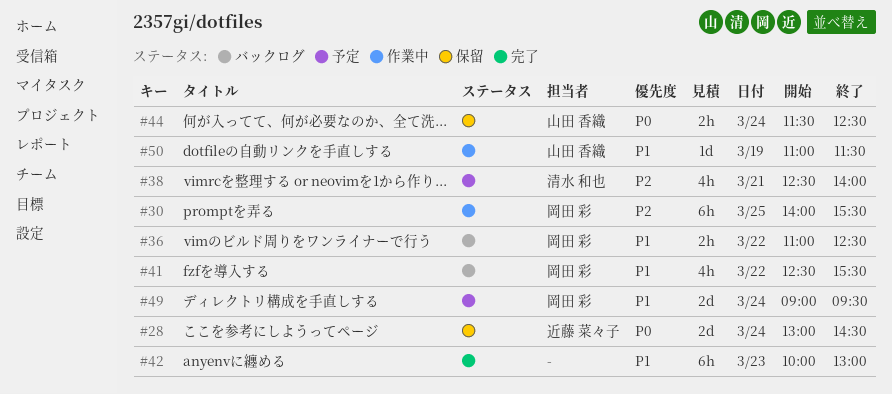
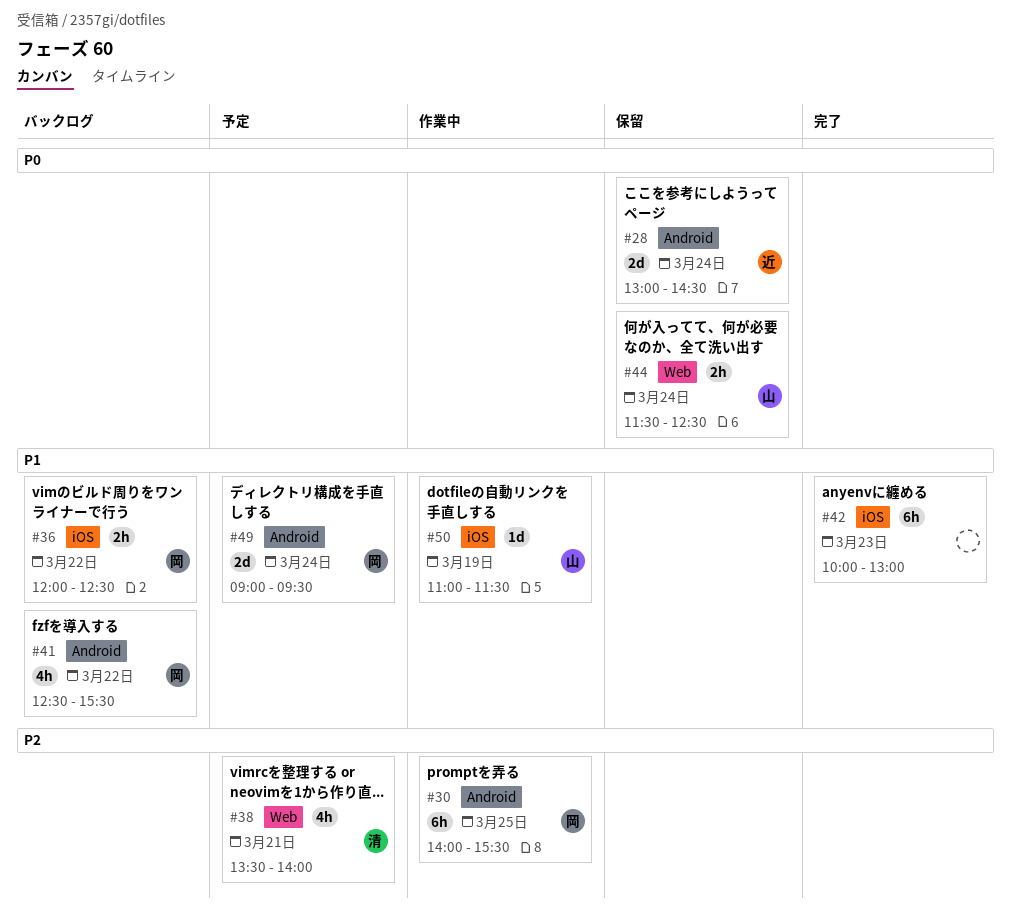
#36, begins: 11:00 -> 12:00
#38, begins: 12:30 -> 13:30

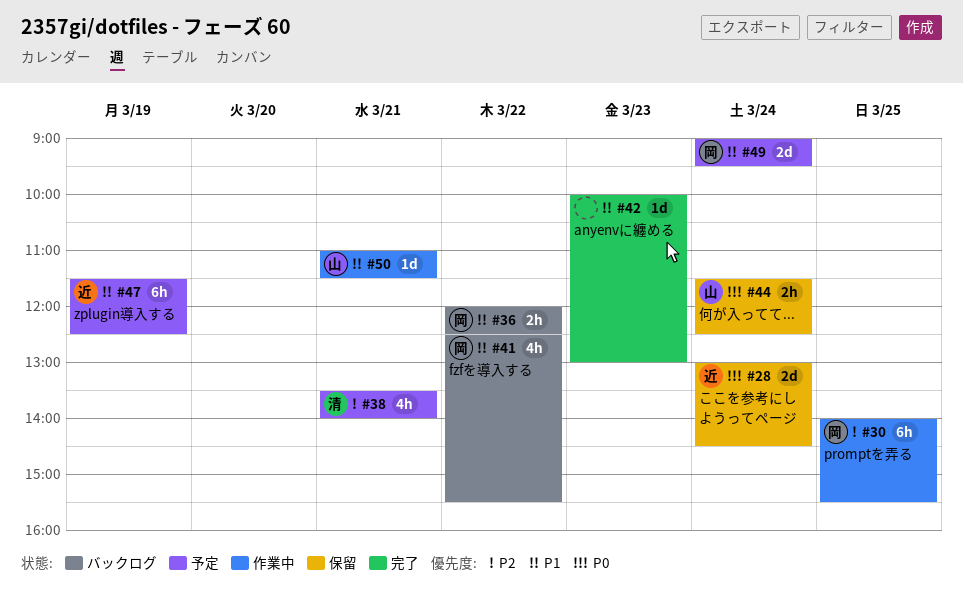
#42, estimate: 6h -> 1d
#47: none -> present
#50, day: Mar 19 -> Mar 21

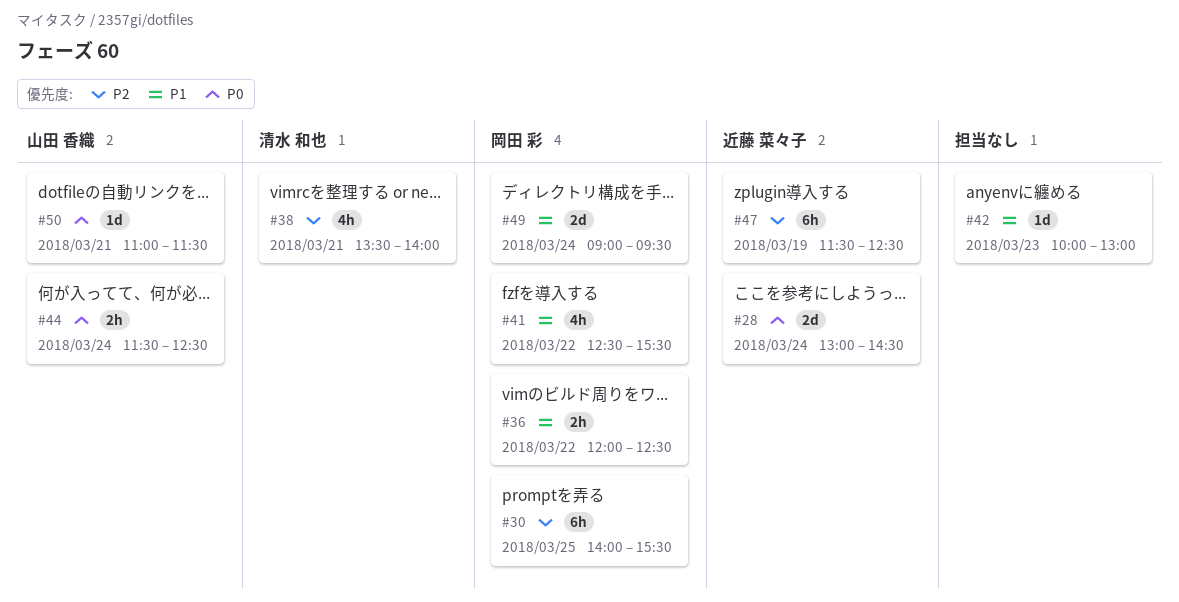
#47, priority: P1 -> P2
#50, priority: P1 -> P0

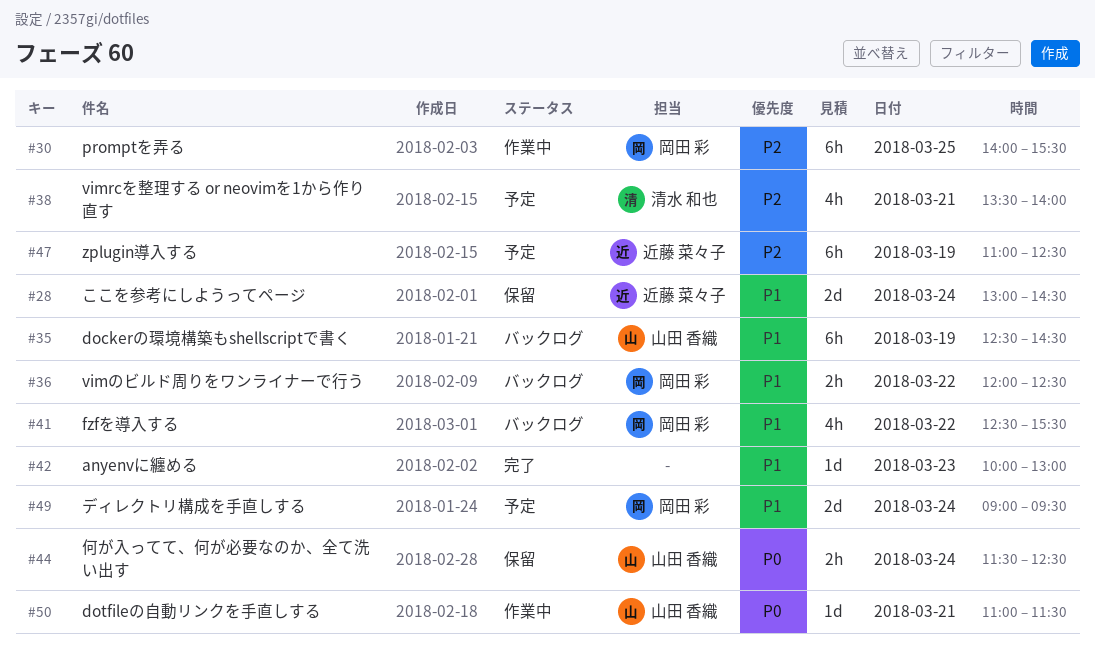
#28, priority: P0 -> P1
#35: none -> present
#47, begins: 11:30 -> 11:00

